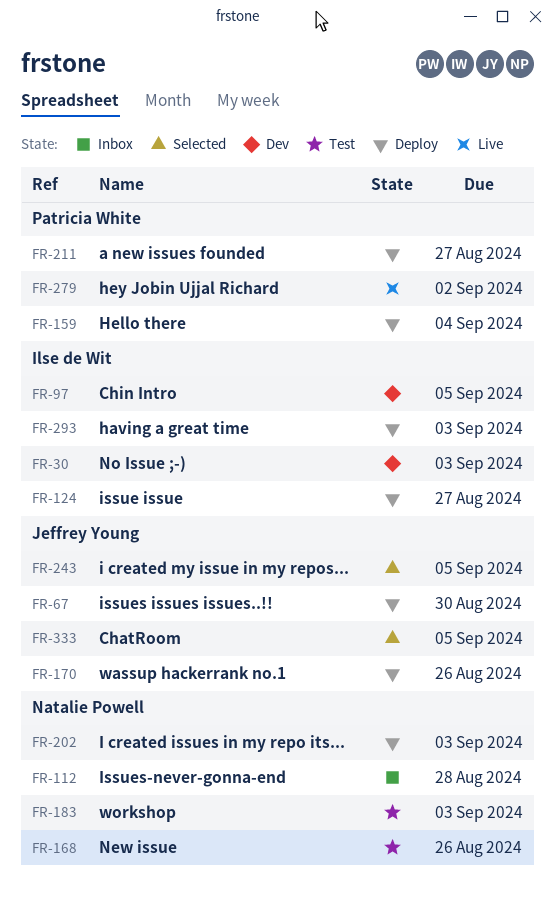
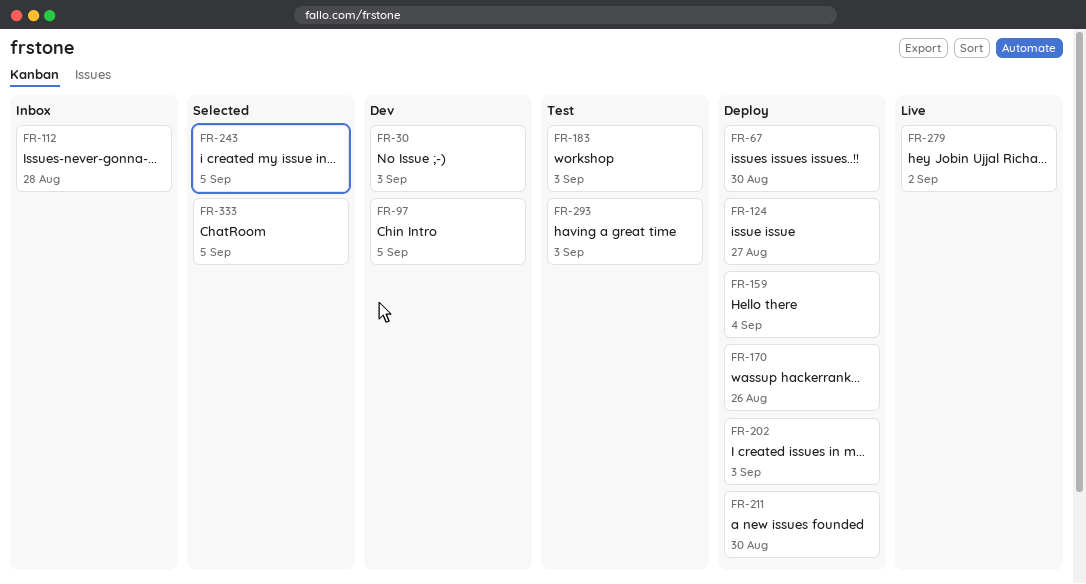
FR-168: present -> none
FR-211, due: Aug 27 -> Aug 30
FR-293, status: Deploy -> Test

